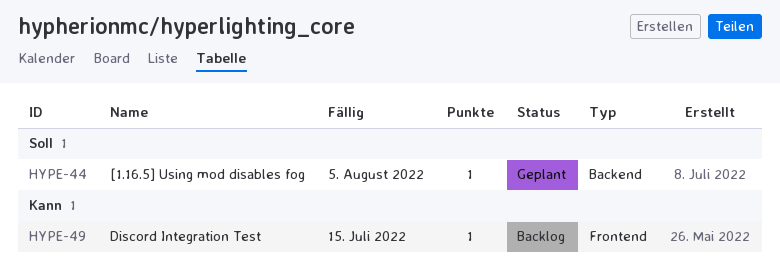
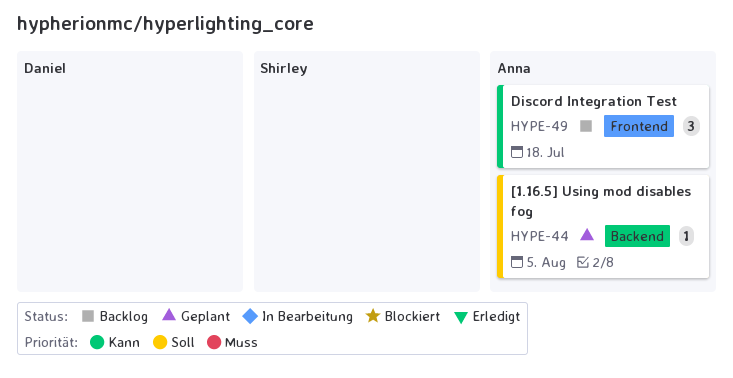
HYPE-49, estimate: 1 -> 3
HYPE-49, due: Jul 15 -> Jul 18

